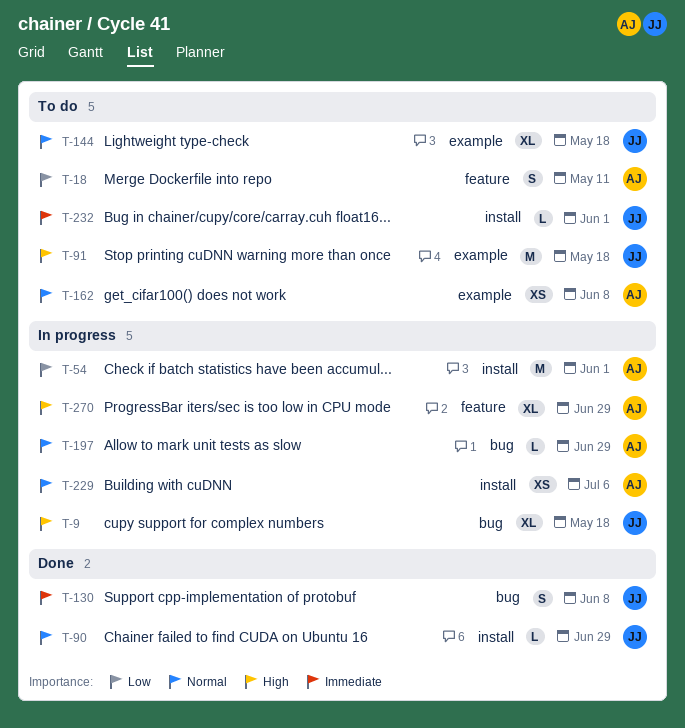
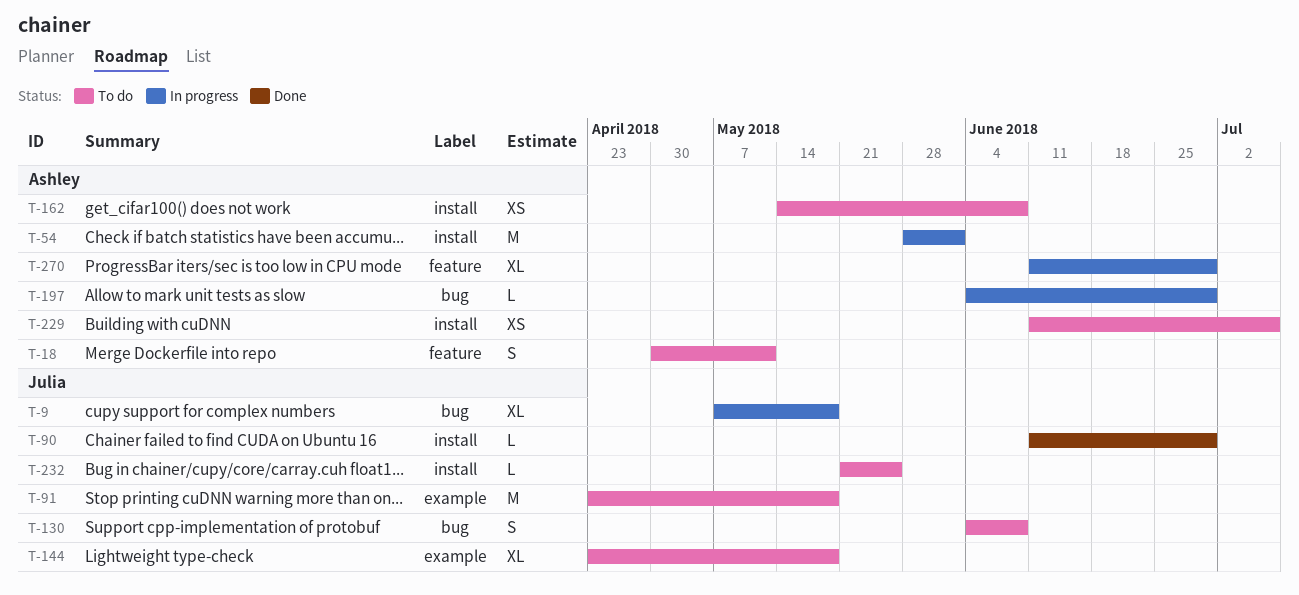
T-130, status: Done -> To do
T-162, label: example -> install
T-229, status: In progress -> To do
T-232, due: Jun 1 -> May 25

